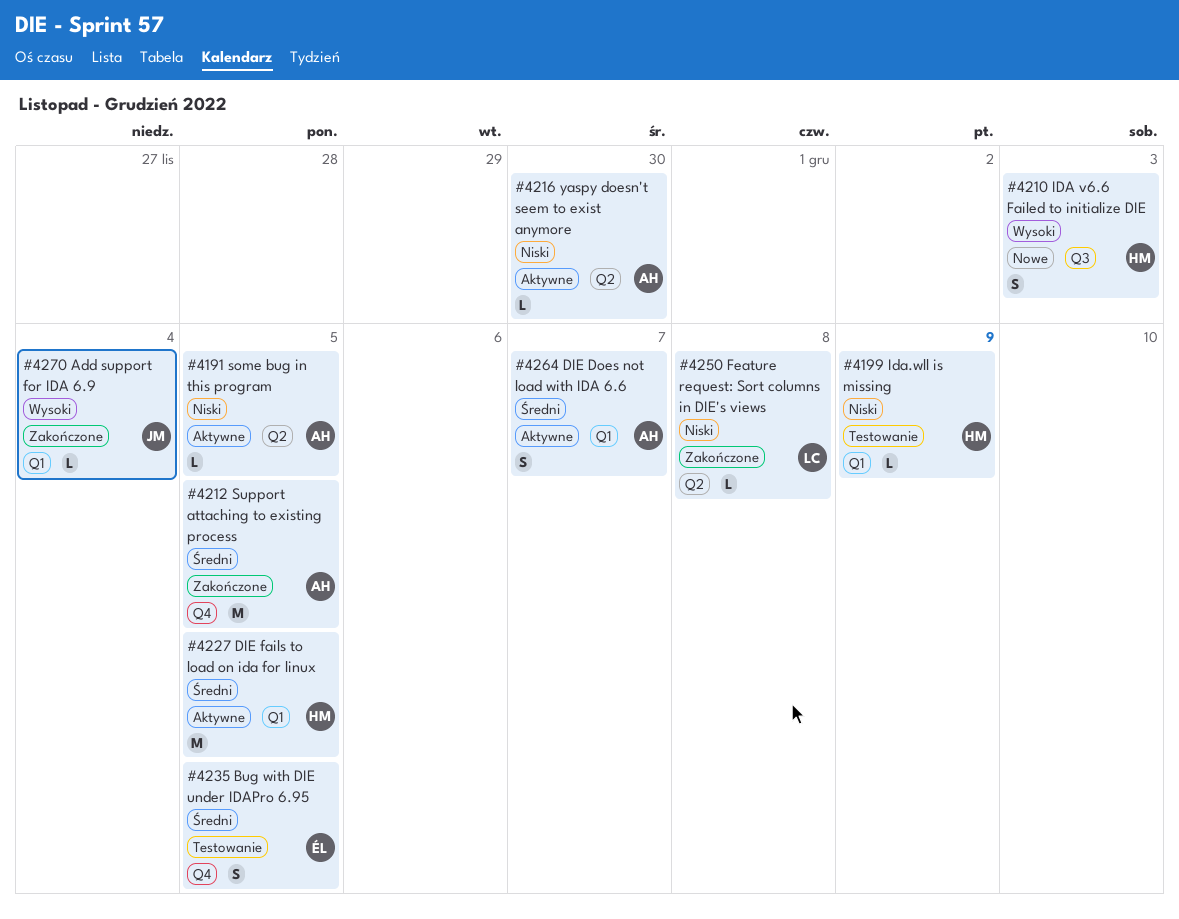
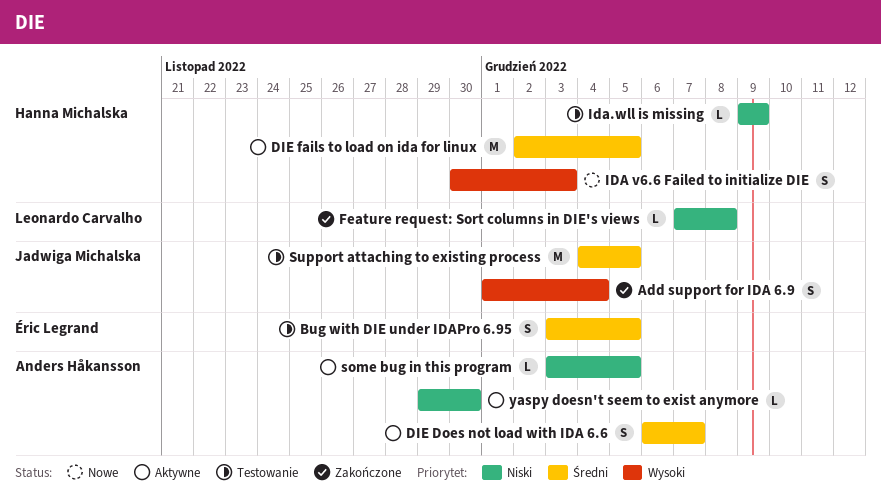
Add support for IDA 6.9, estimate: L -> S
Support attaching to existing process, status: Zakończone -> Testowanie
Support attaching to existing process, owner: Anders Håkansson -> Jadwiga Michalska

